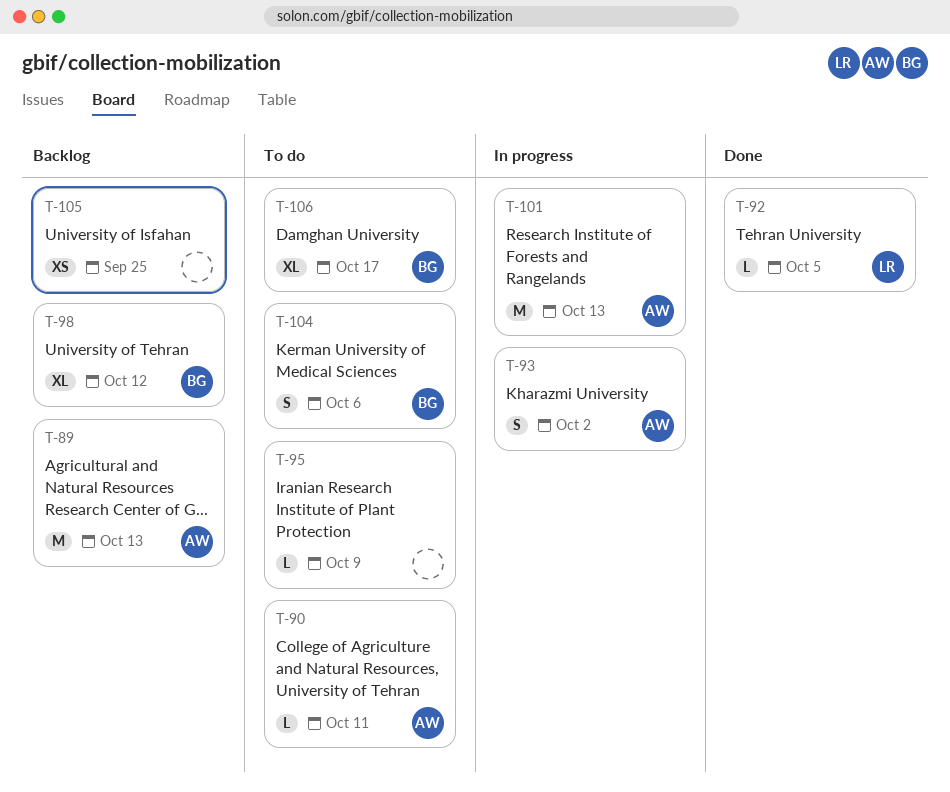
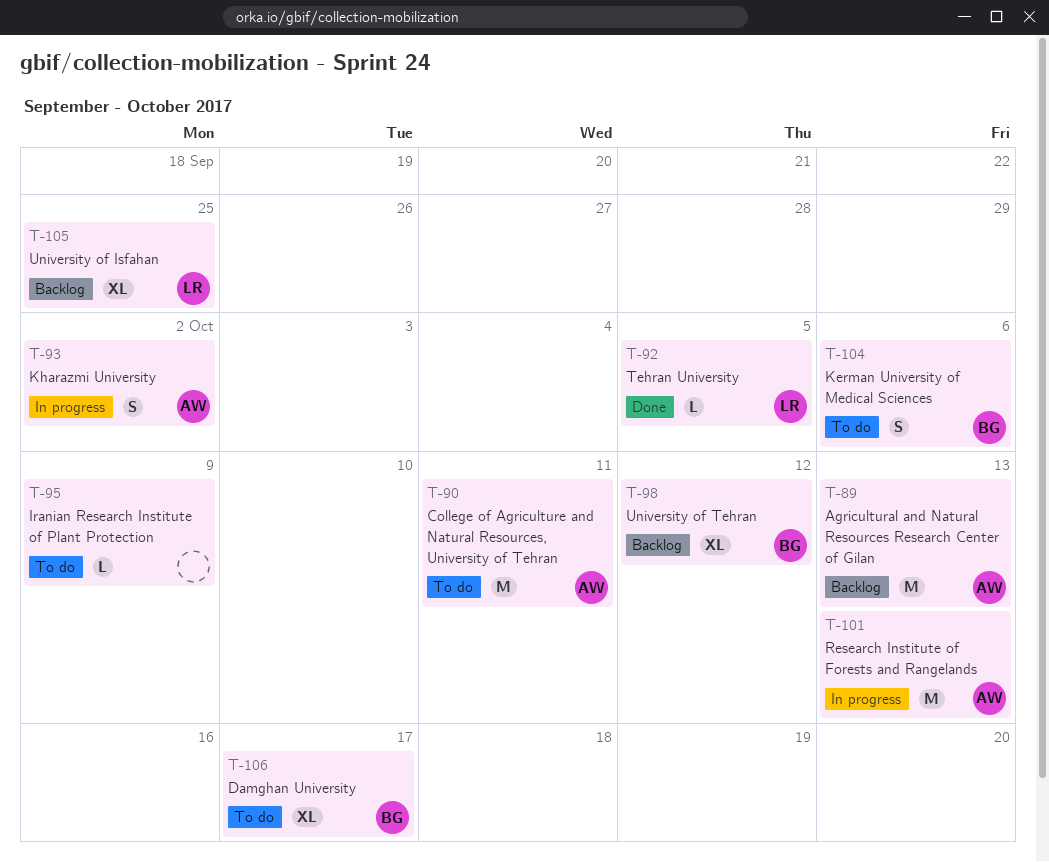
T-90, estimate: L -> M
T-105, owner: none -> LR
T-105, estimate: XS -> XL

